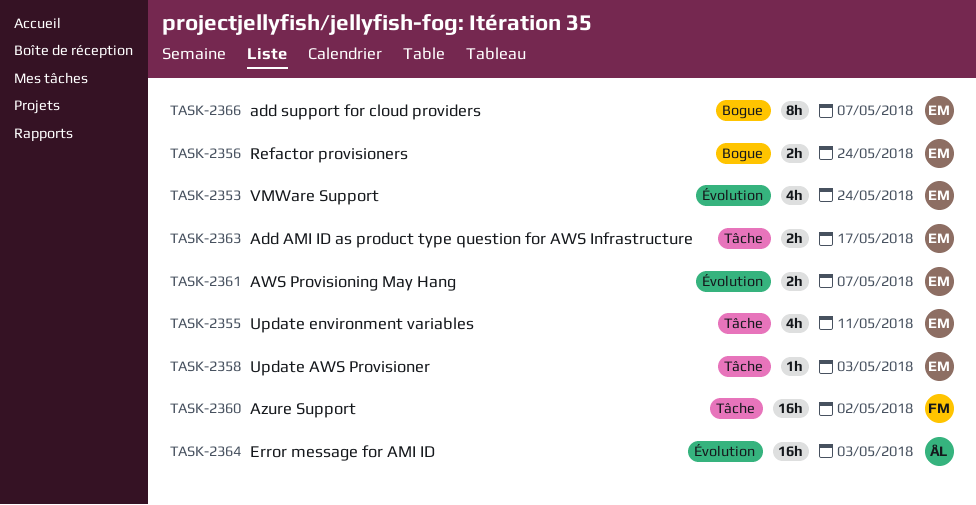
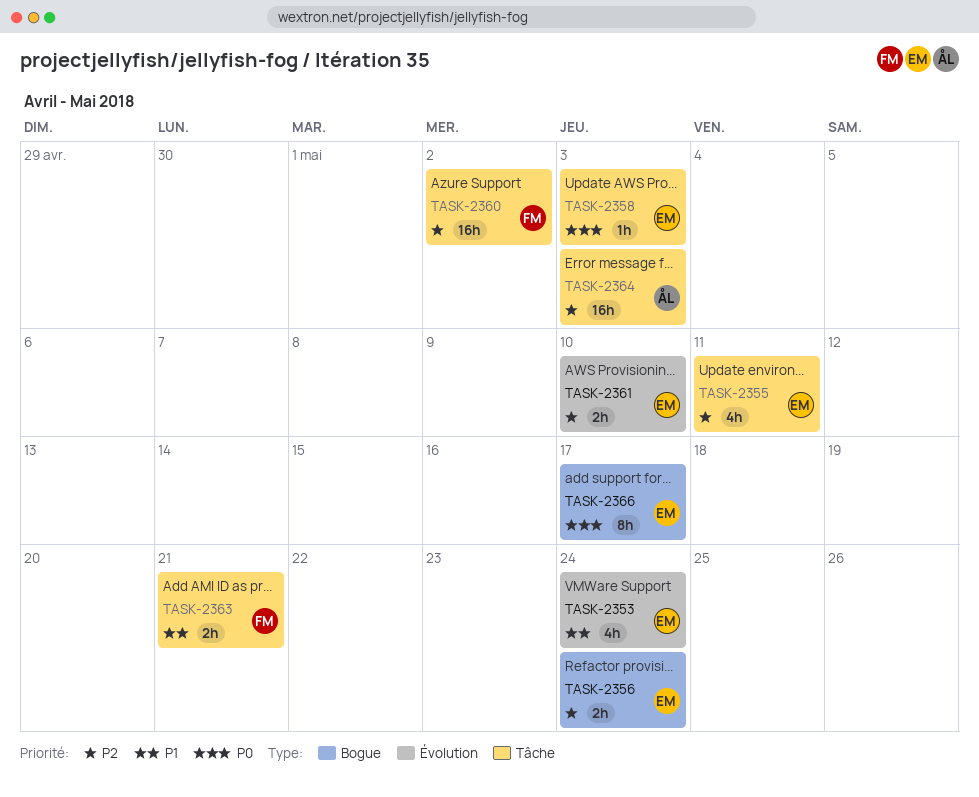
TASK-2361, due: May 7 -> May 10
TASK-2363, owner: EM -> FM
TASK-2363, due: May 17 -> May 21
TASK-2364, label: Évolution -> Tâche
TASK-2366, due: May 7 -> May 17

